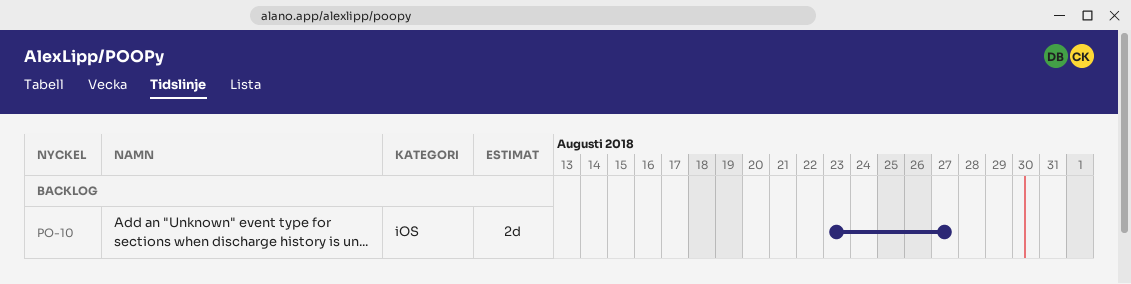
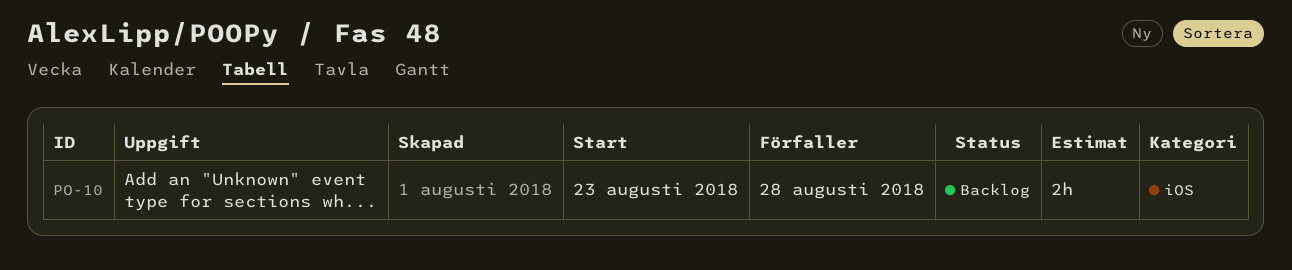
PO-10, estimate: 2d -> 2h
PO-10, due: Aug 27 -> Aug 28

